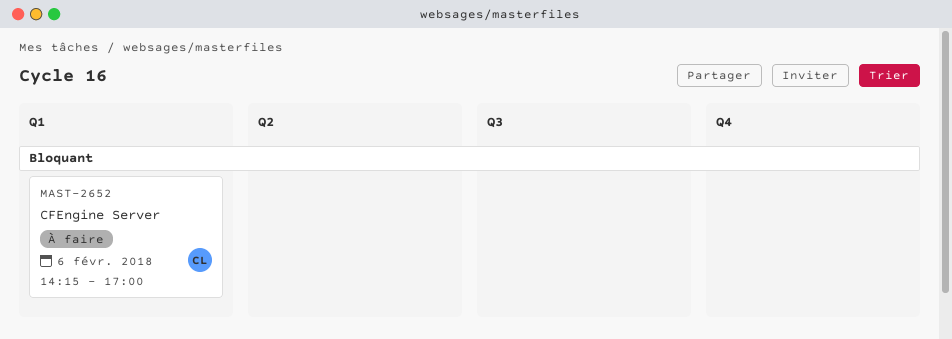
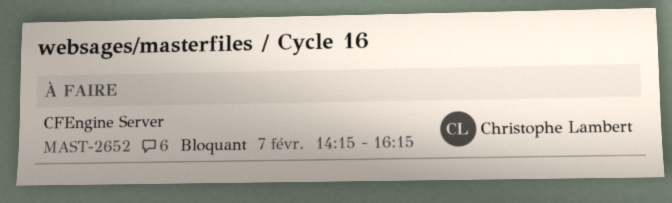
MAST-2652, day: Feb 6 -> Feb 7
MAST-2652, ends: 17:00 -> 16:15

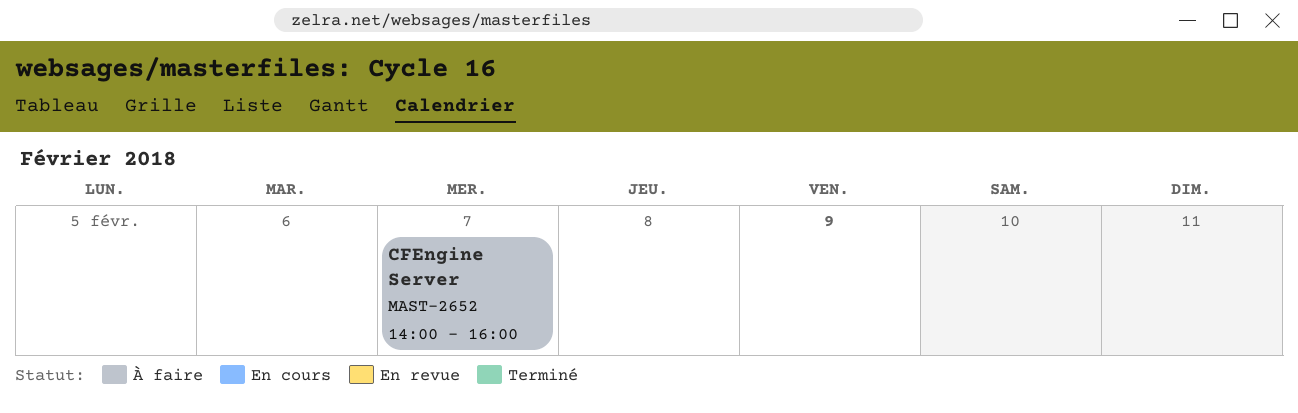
MAST-2652, begins: 14:15 -> 14:00
MAST-2652, ends: 16:15 -> 16:00

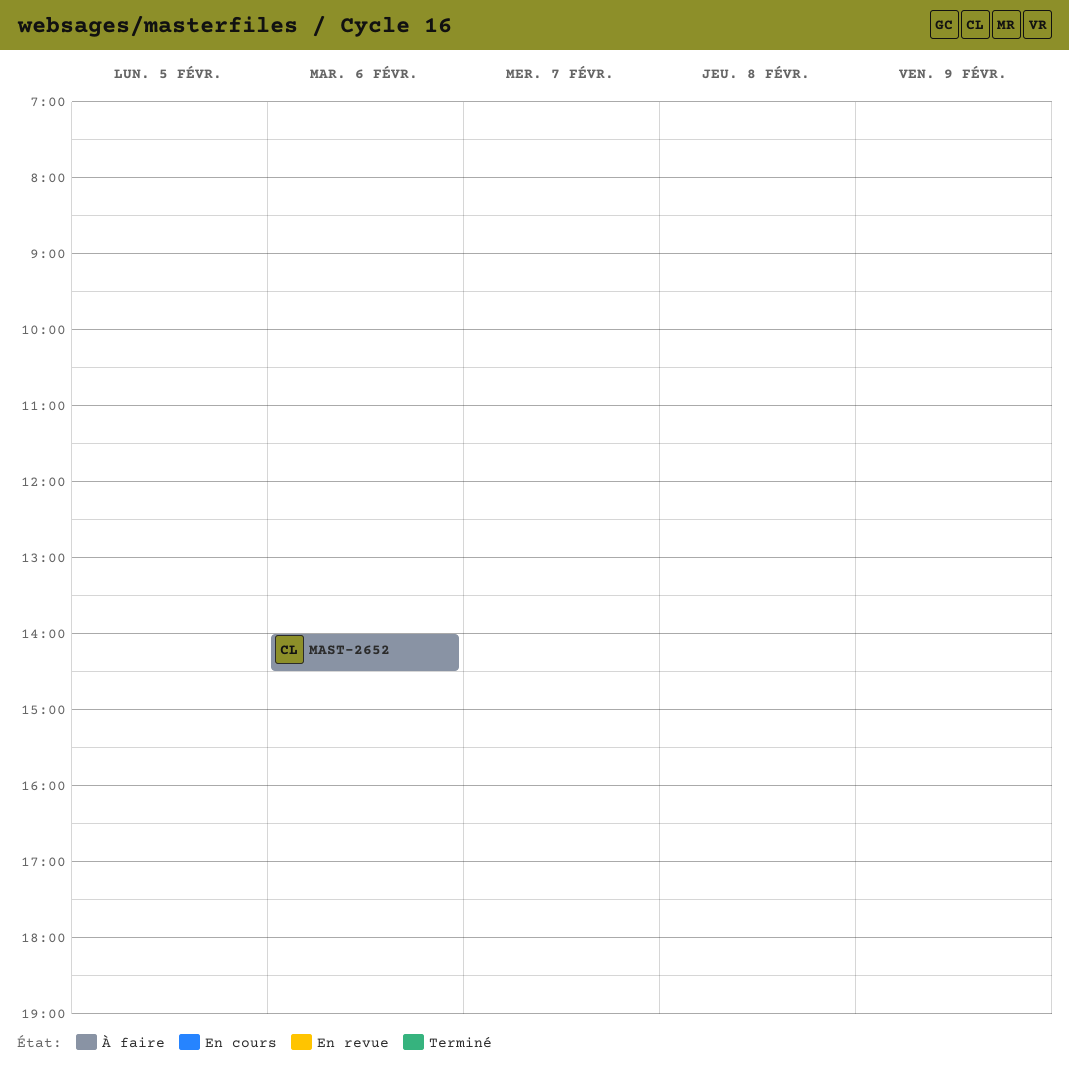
MAST-2652, day: Feb 7 -> Feb 6
MAST-2652, ends: 16:00 -> 14:30

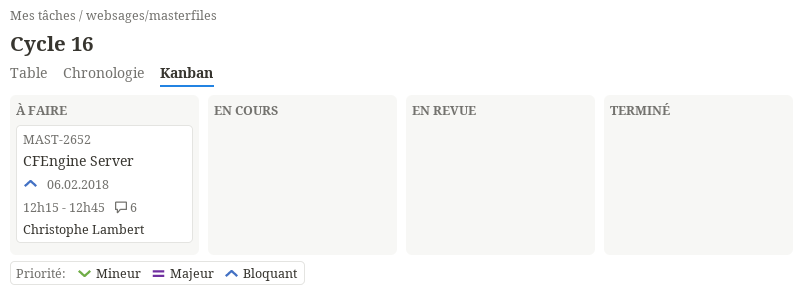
MAST-2652, begins: 14:00 -> 12:15
MAST-2652, ends: 14:30 -> 12:45

